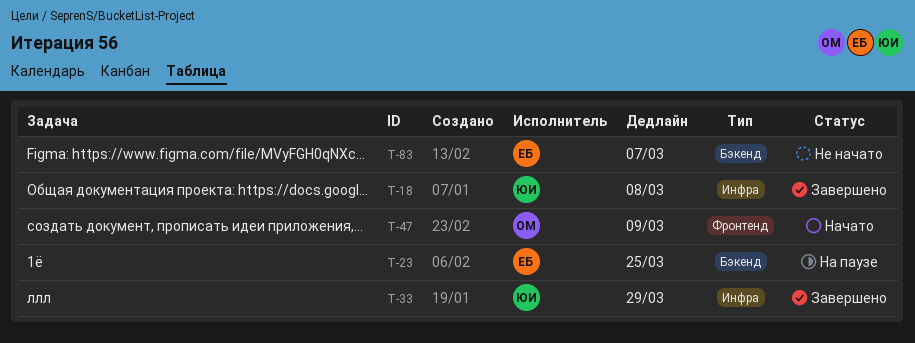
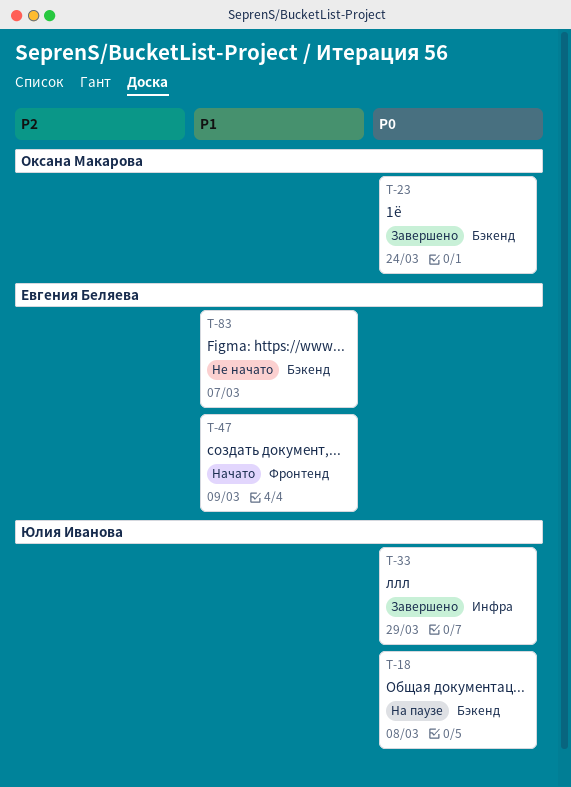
T-18, status: Завершено -> На паузе
T-18, label: Инфра -> Бэкенд
T-23, status: На паузе -> Завершено
T-23, owner: Евгения Беляева -> Оксана Макарова
T-23, due: Mar 25 -> Mar 24
T-47, owner: Оксана Макарова -> Евгения Беляева

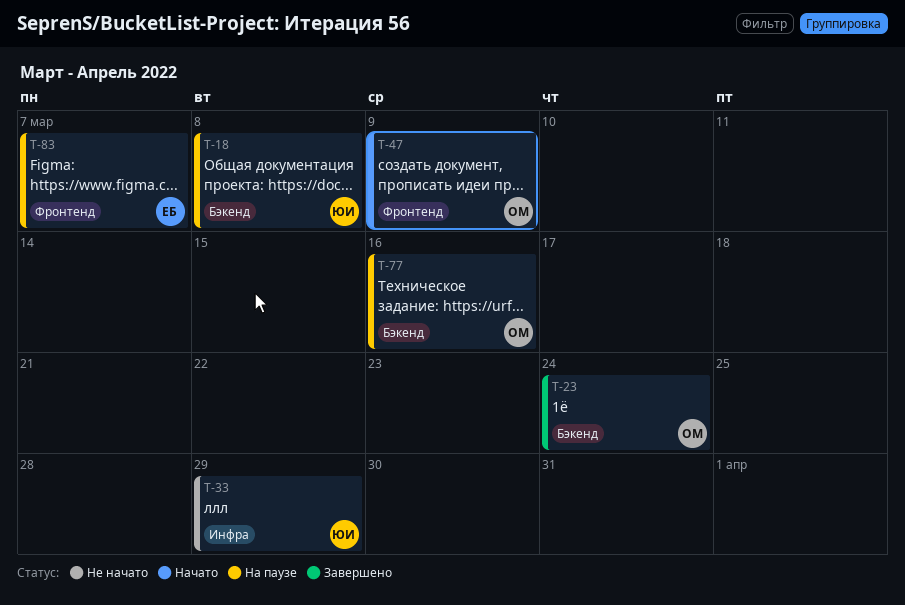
T-33, status: Завершено -> Не начато
T-47, owner: Евгения Беляева -> Оксана Макарова
T-77: none -> present
T-83, status: Не начато -> На паузе
T-83, label: Бэкенд -> Фронтенд

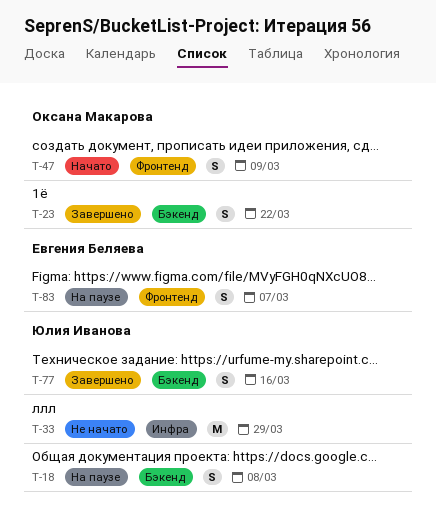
T-23, due: Mar 24 -> Mar 22
T-77, status: На паузе -> Завершено
T-77, owner: Оксана Макарова -> Юлия Иванова

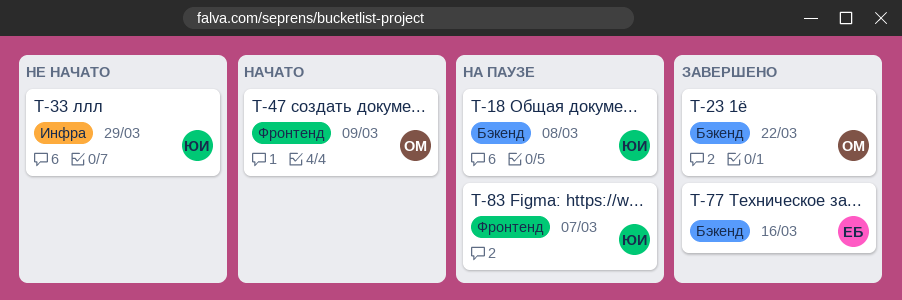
T-77, owner: Юлия Иванова -> Евгения Беляева
T-83, owner: Евгения Беляева -> Юлия Иванова

